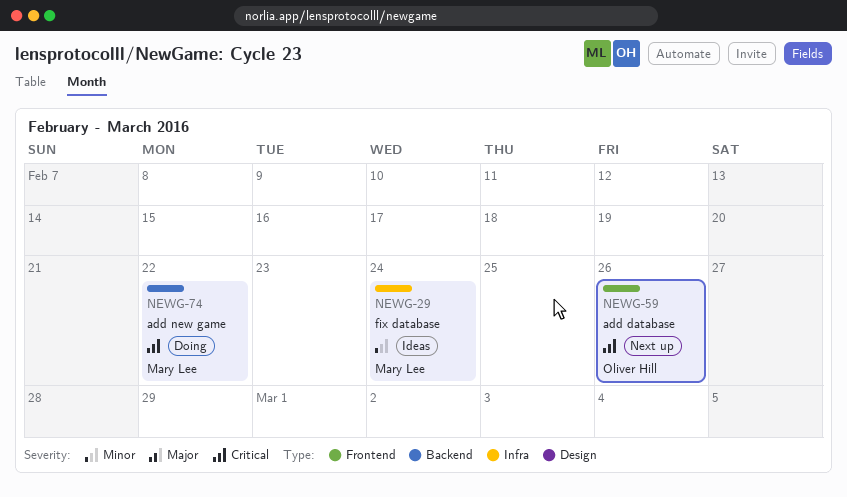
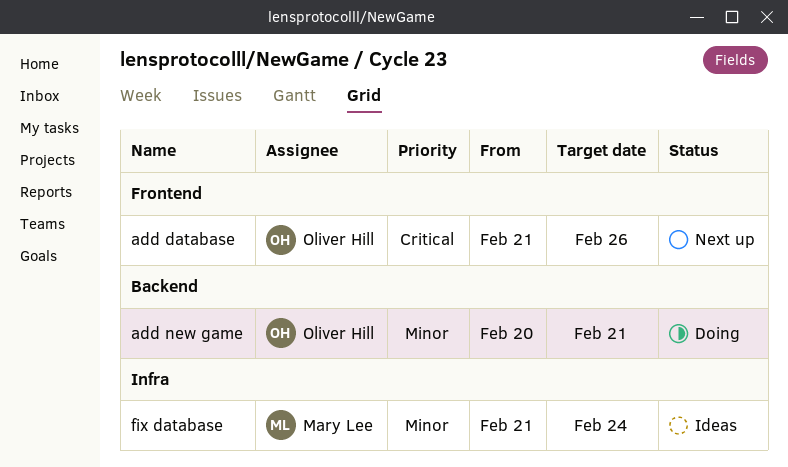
add new game, owner: Mary Lee -> Oliver Hill
add new game, priority: Critical -> Minor
add new game, due: Feb 22 -> Feb 21

